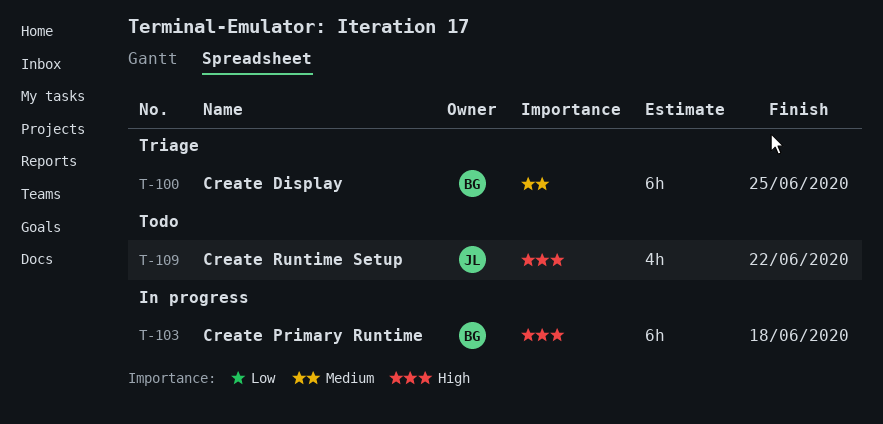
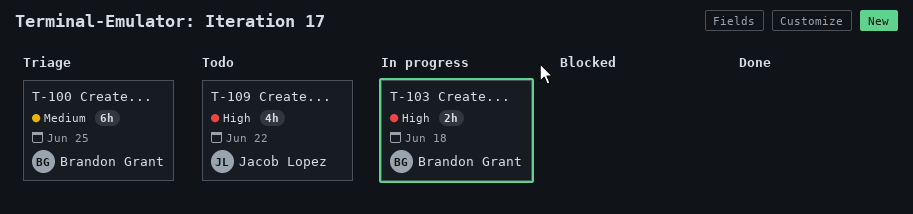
T-103, estimate: 6h -> 2h

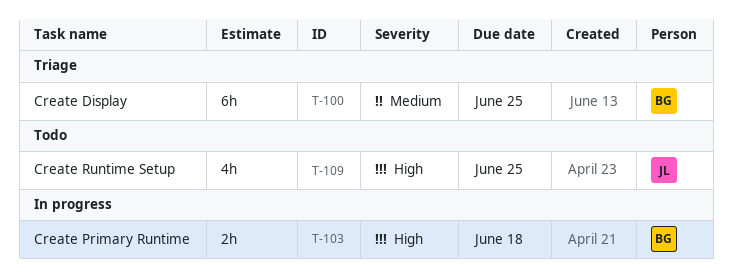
T-109, due: Jun 22 -> Jun 25

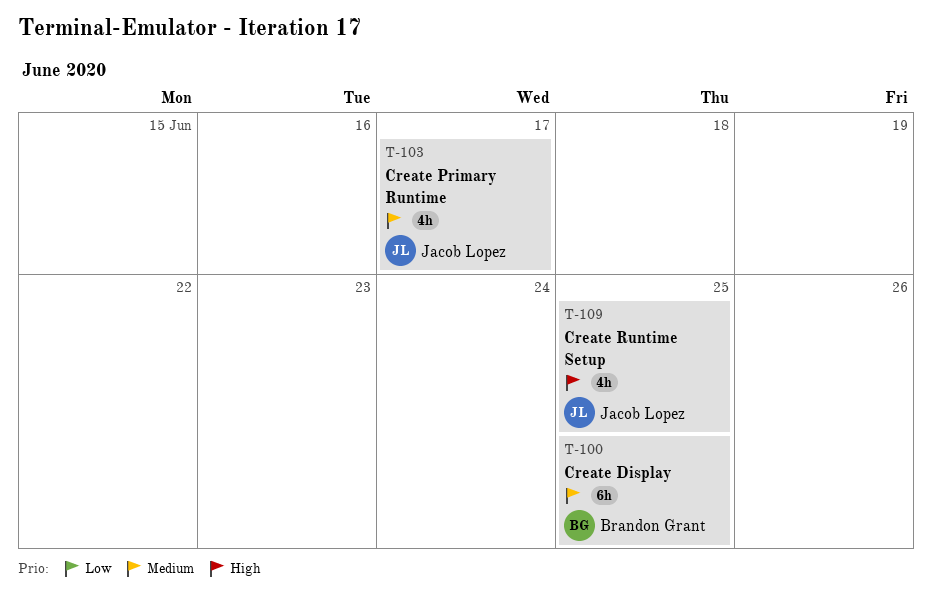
T-103, owner: Brandon Grant -> Jacob Lopez
T-103, priority: High -> Medium
T-103, estimate: 2h -> 4h
T-103, due: Jun 18 -> Jun 17

